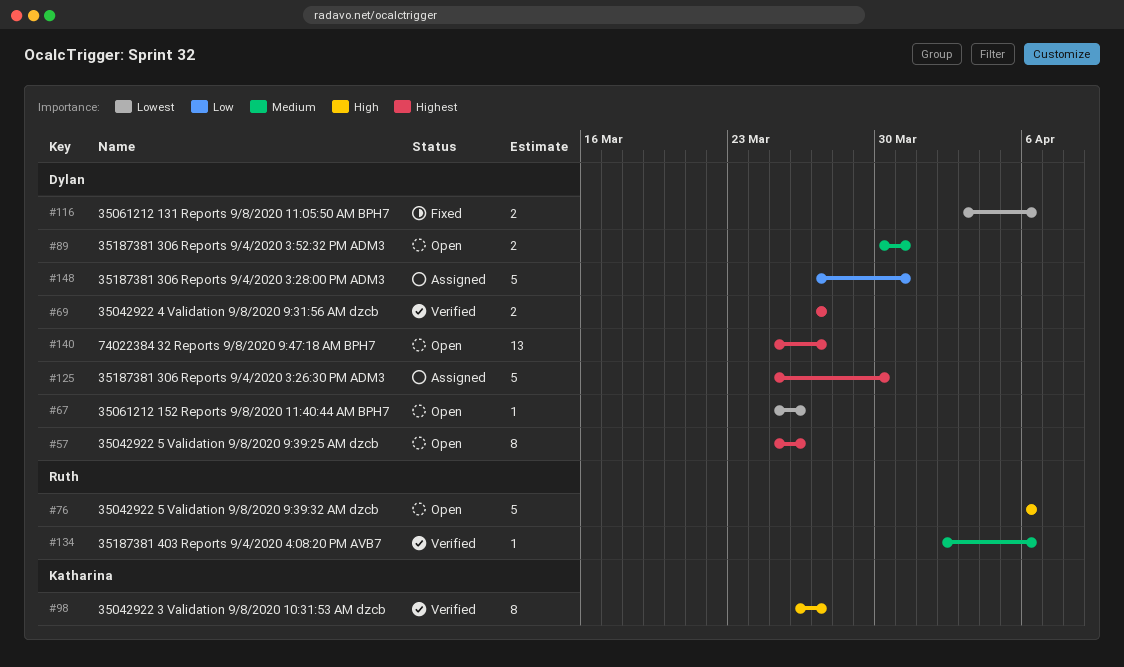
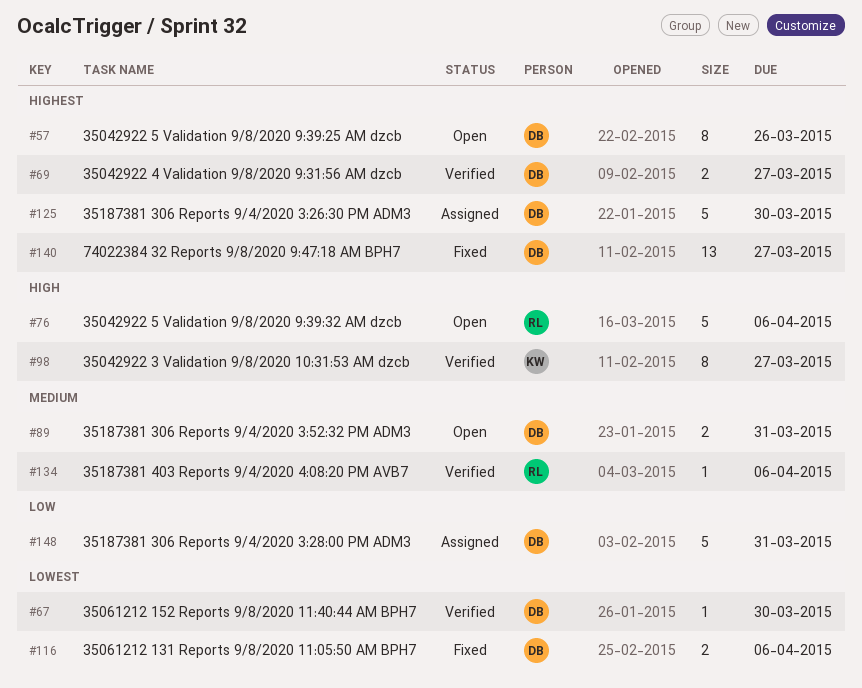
#67, status: Open -> Verified
#67, due: Mar 26 -> Mar 30
#140, status: Open -> Fixed

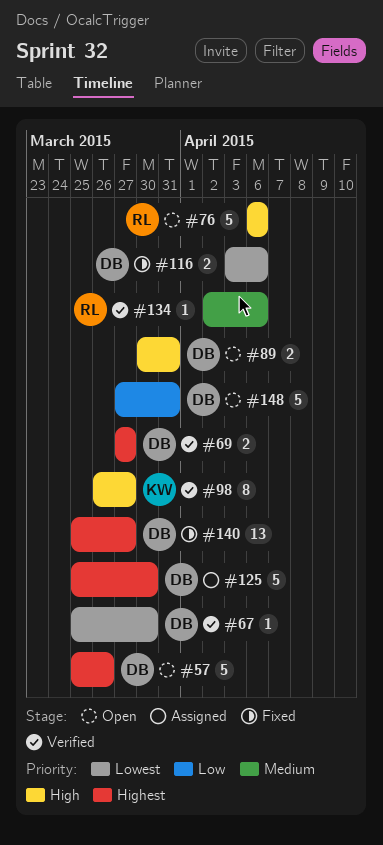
#57, estimate: 8 -> 5
#89, priority: Medium -> High
#148, status: Assigned -> Open

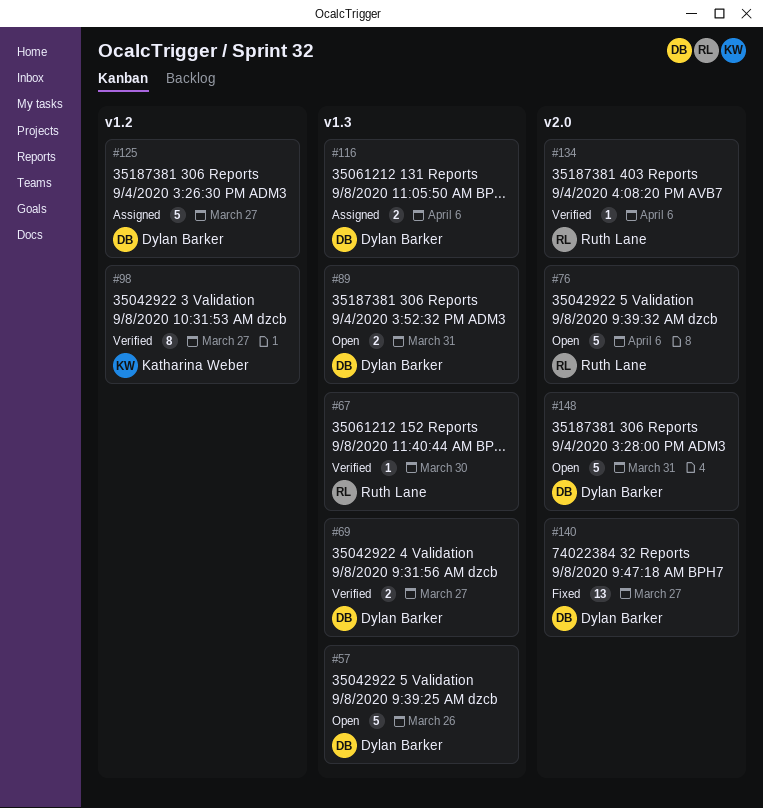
#67, owner: Dylan Barker -> Ruth Lane
#116, status: Fixed -> Assigned
#125, due: Mar 30 -> Mar 27

